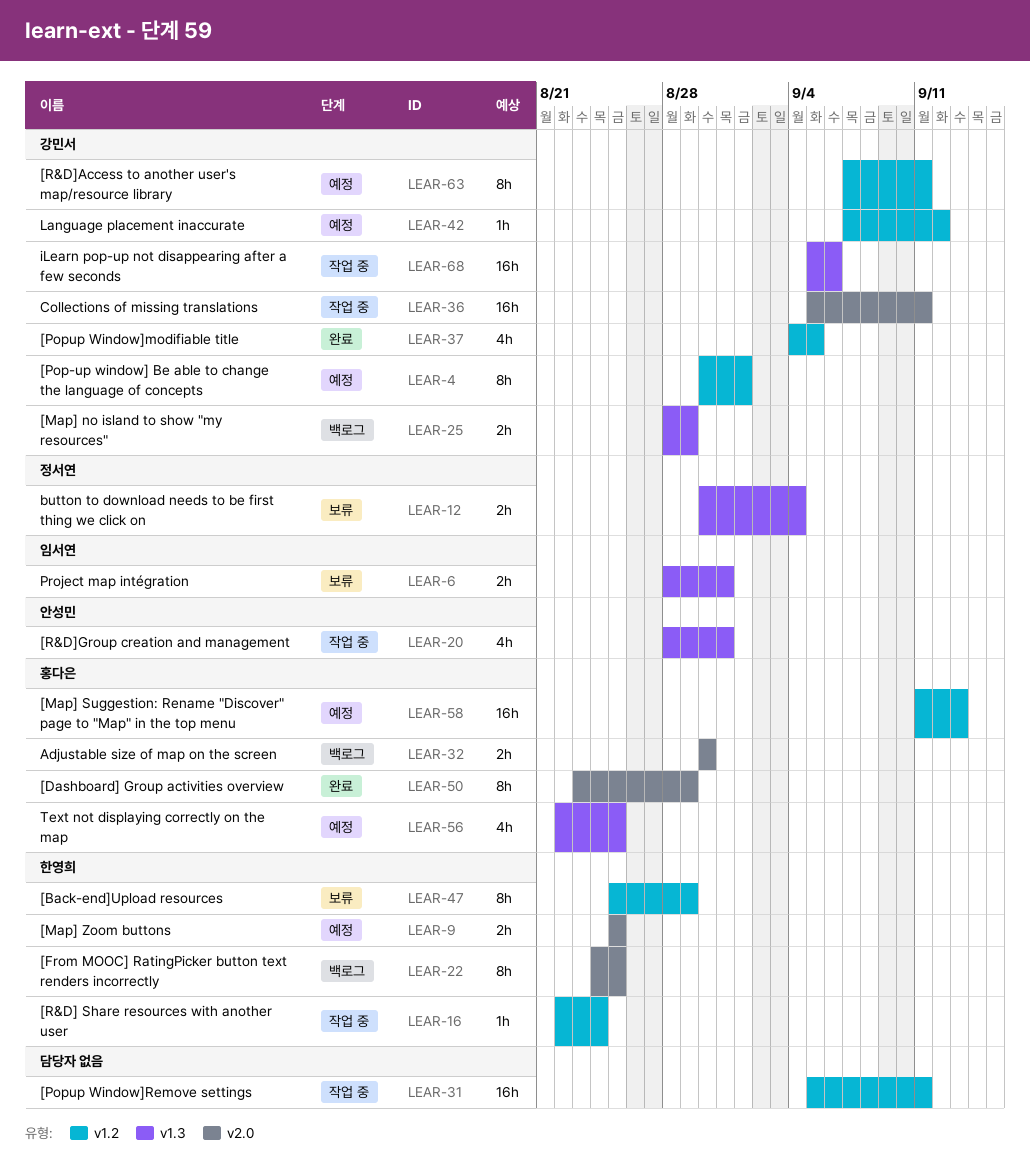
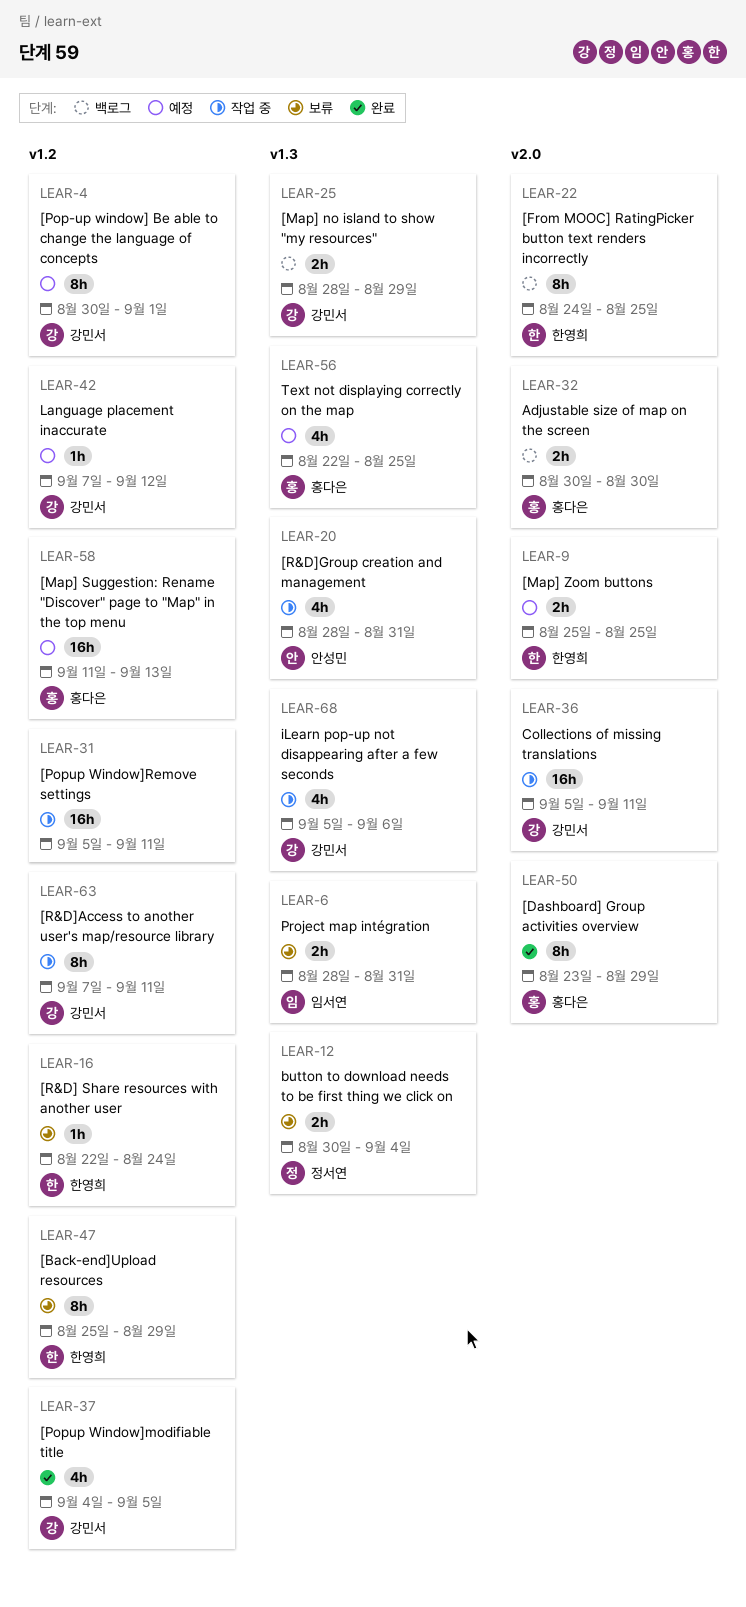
LEAR-16, status: 작업 중 -> 보류
LEAR-63, status: 예정 -> 작업 중
LEAR-68, estimate: 16h -> 4h

